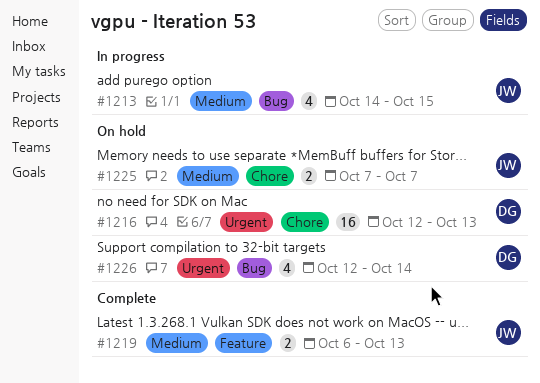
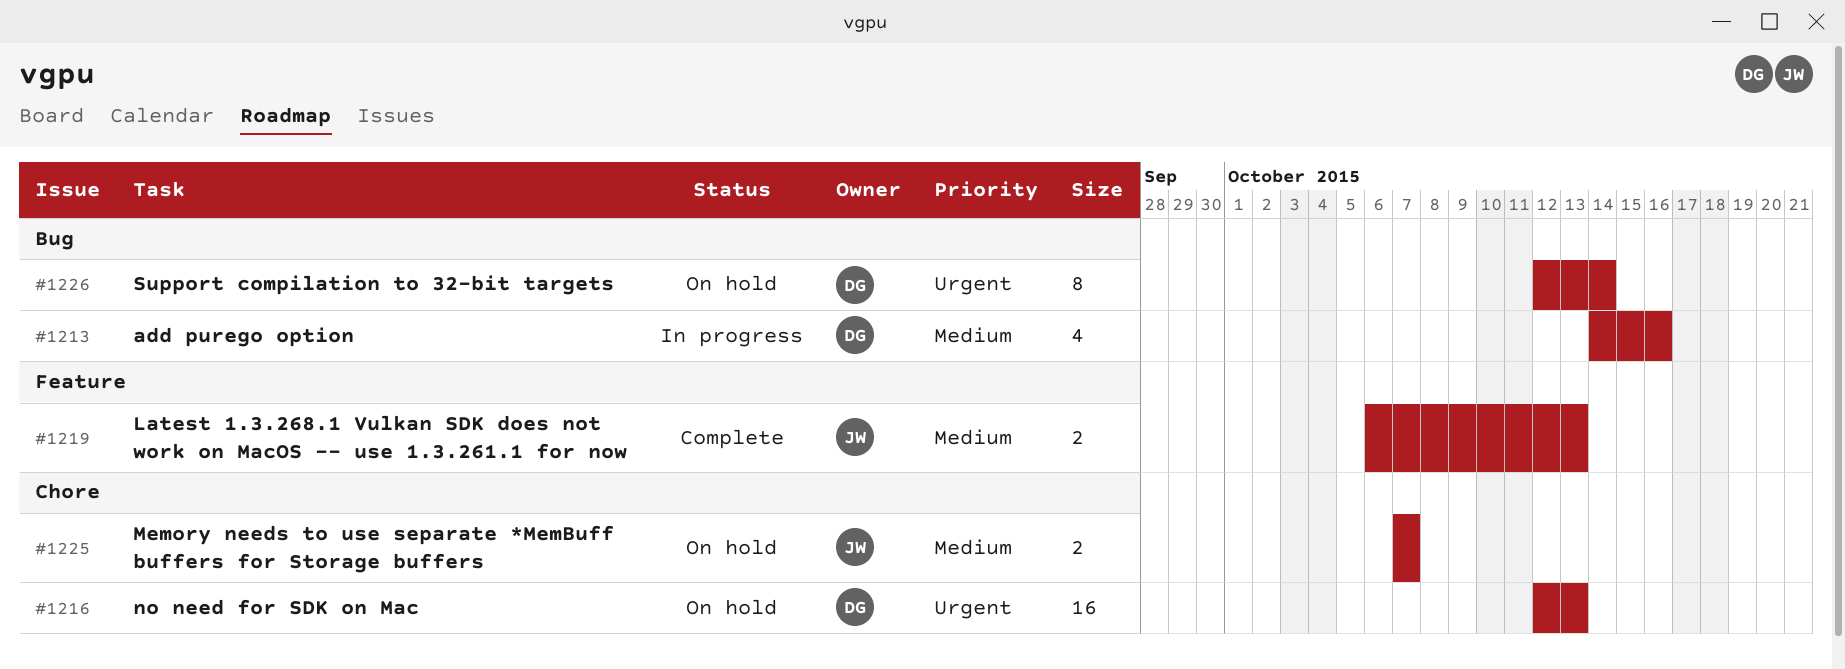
#1213, owner: JW -> DG
#1213, due: Oct 15 -> Oct 16
#1226, estimate: 4 -> 8

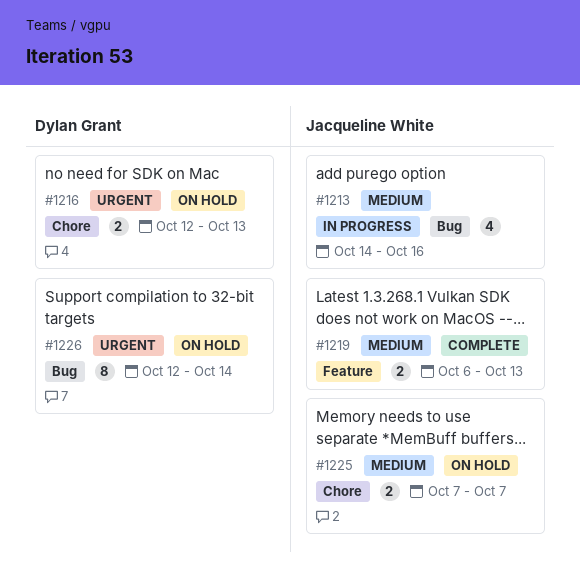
#1213, owner: Dylan Grant -> Jacqueline White
#1216, estimate: 16 -> 2

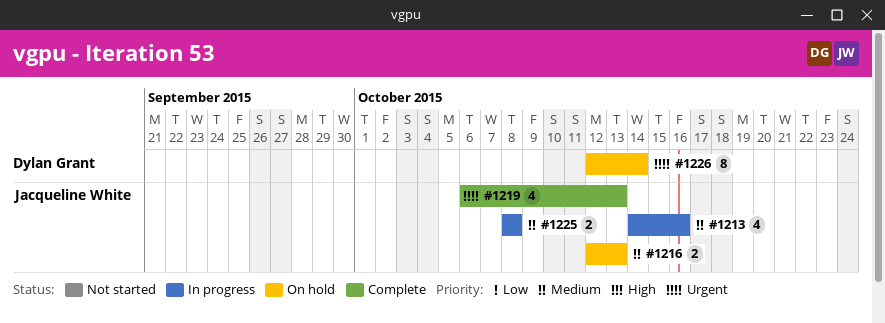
#1216, owner: Dylan Grant -> Jacqueline White
#1216, priority: Urgent -> Medium
#1219, priority: Medium -> Urgent
#1219, estimate: 2 -> 4
#1225, status: On hold -> In progress
#1225, start: Oct 7 -> Oct 8
#1225, due: Oct 7 -> Oct 8

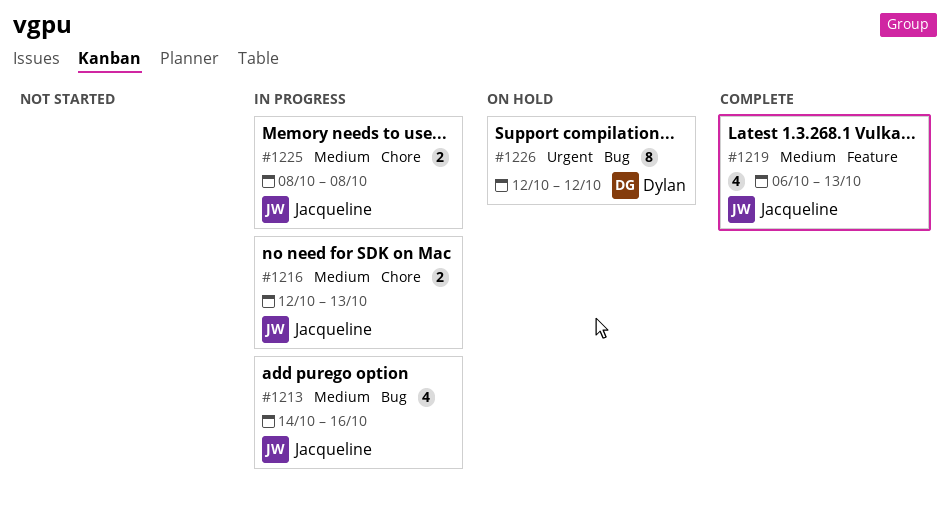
#1216, status: On hold -> In progress
#1219, priority: Urgent -> Medium
#1226, due: Oct 14 -> Oct 12

